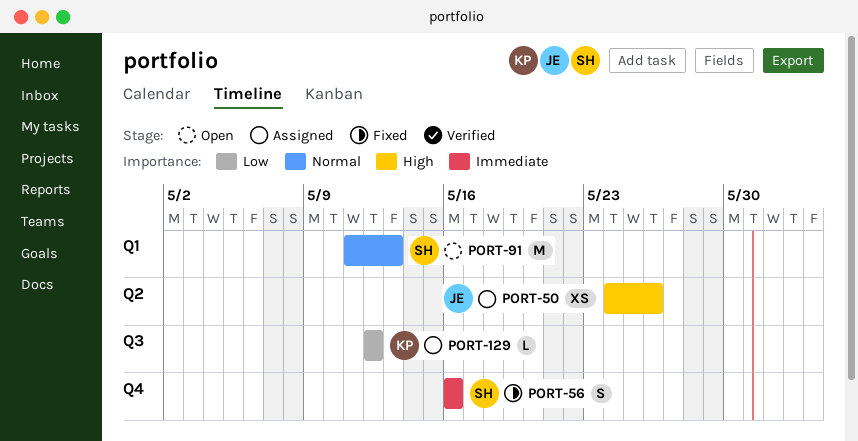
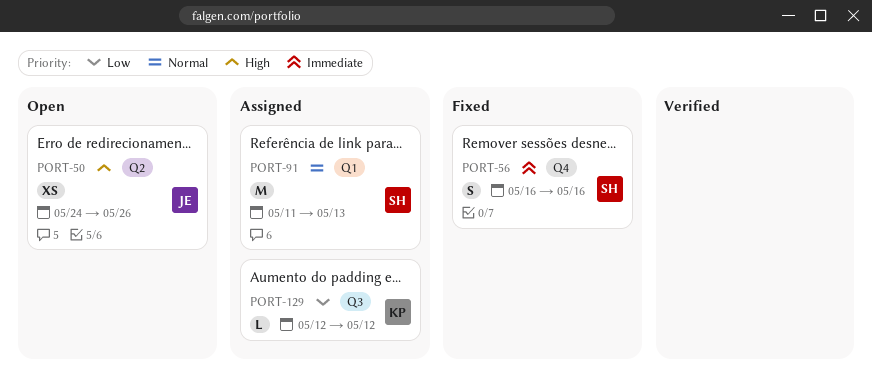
PORT-50, status: Assigned -> Open
PORT-91, status: Open -> Assigned

